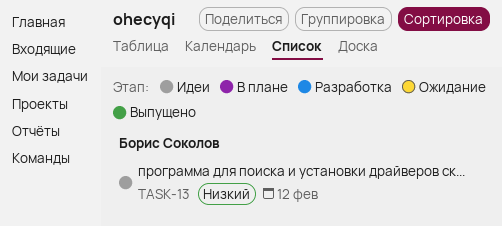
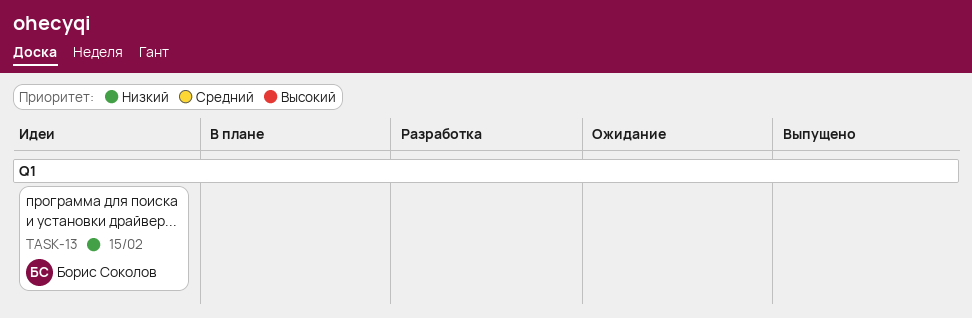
TASK-13, due: Feb 12 -> Feb 15

